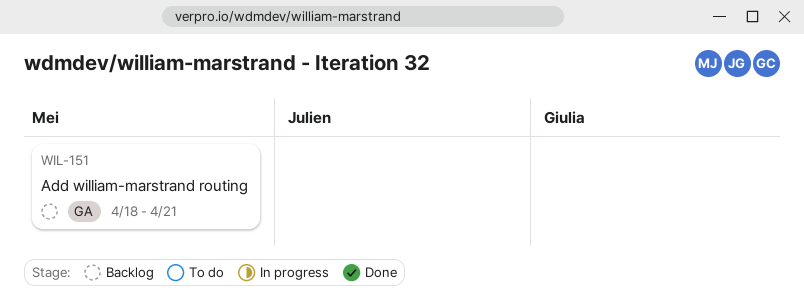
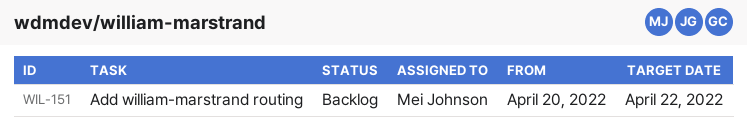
WIL-151, start: Apr 18 -> Apr 20
WIL-151, due: Apr 21 -> Apr 22

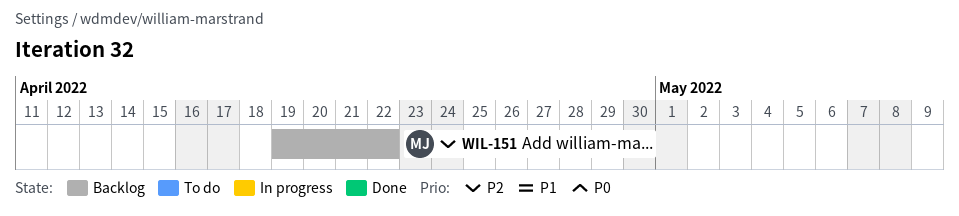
WIL-151, start: Apr 20 -> Apr 19

